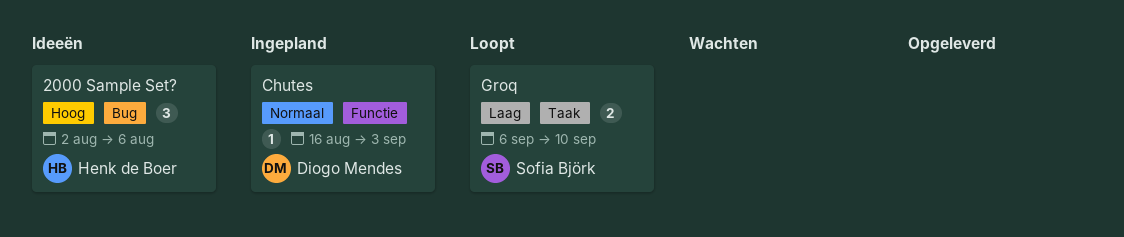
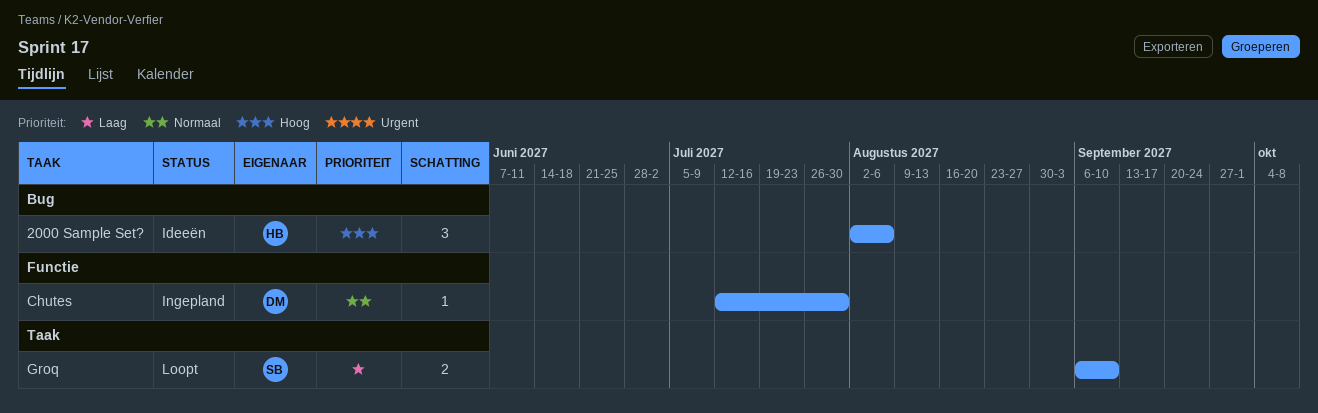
Chutes, start: Aug 16 -> Jul 12
Chutes, due: Sep 3 -> Jul 30

